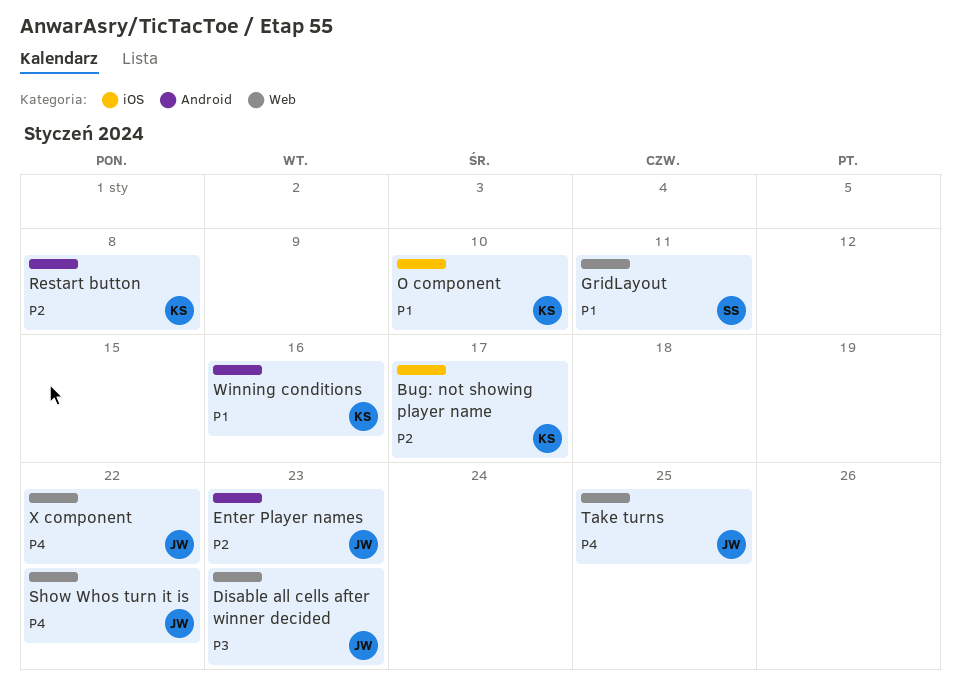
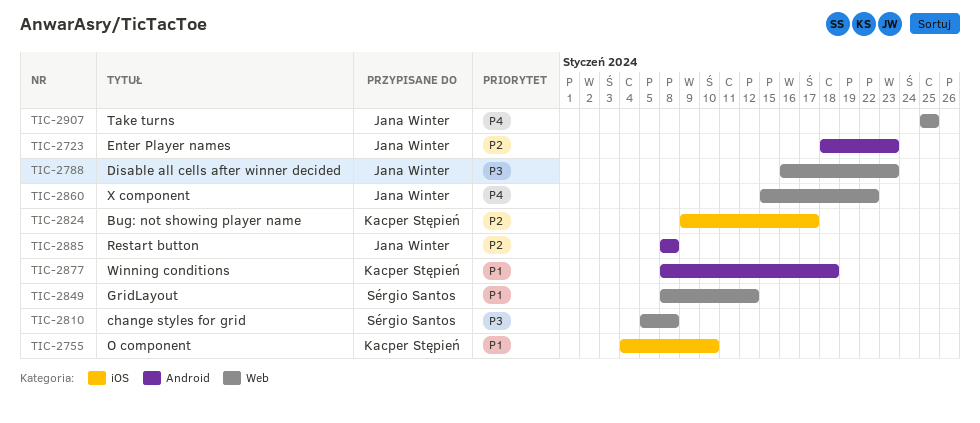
change styles for grid: none -> present
GridLayout, due: Jan 11 -> Jan 12
Restart button, owner: Kacper Stępień -> Jana Winter
Show Whos turn it is: present -> none
Winning conditions, due: Jan 16 -> Jan 18

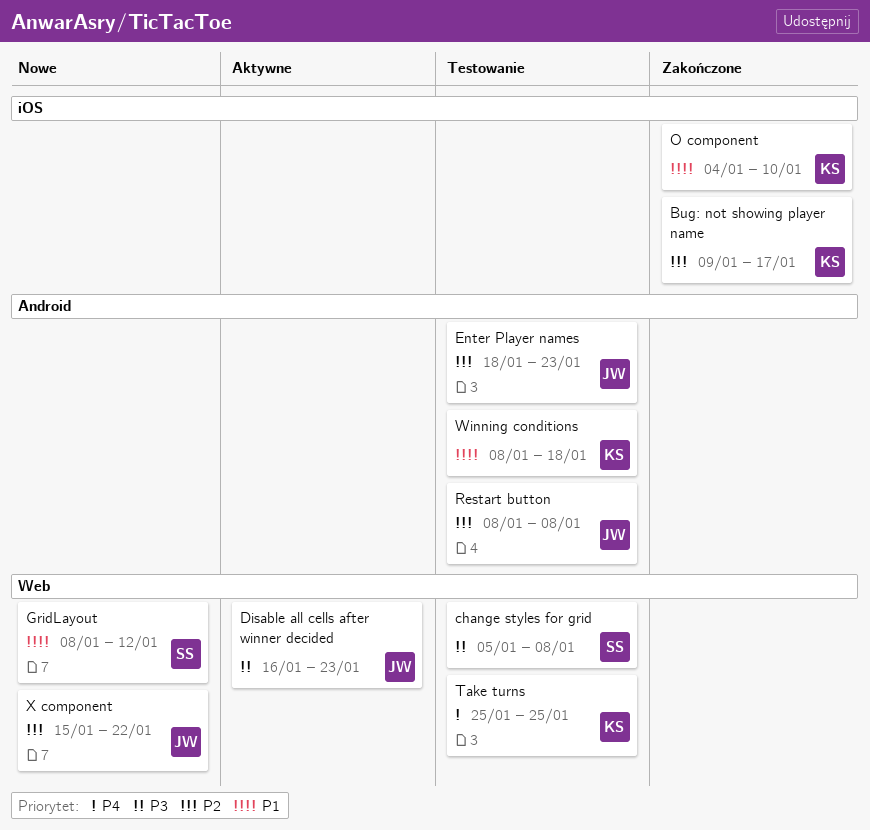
Take turns, owner: Jana Winter -> Kacper Stępień
X component, priority: P4 -> P2

